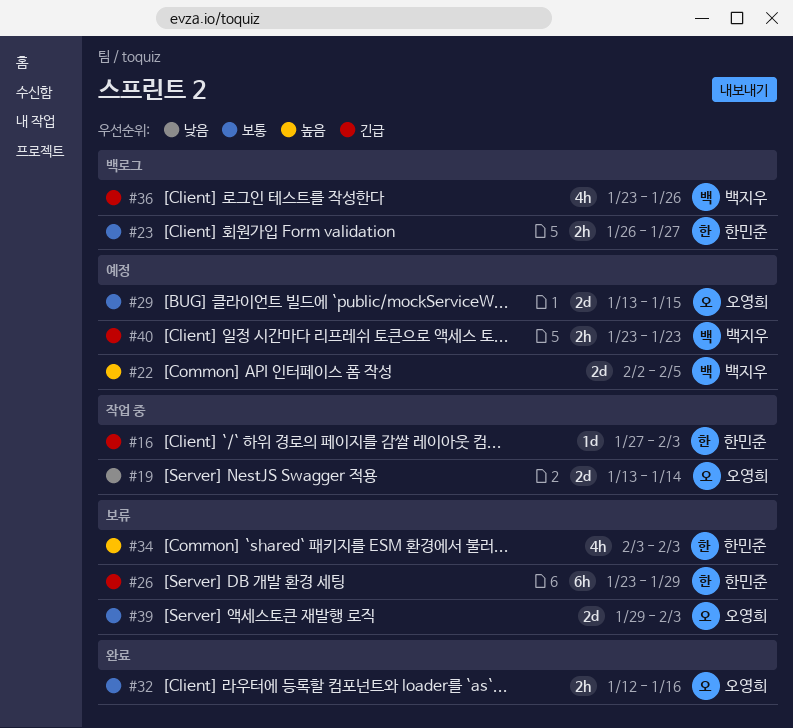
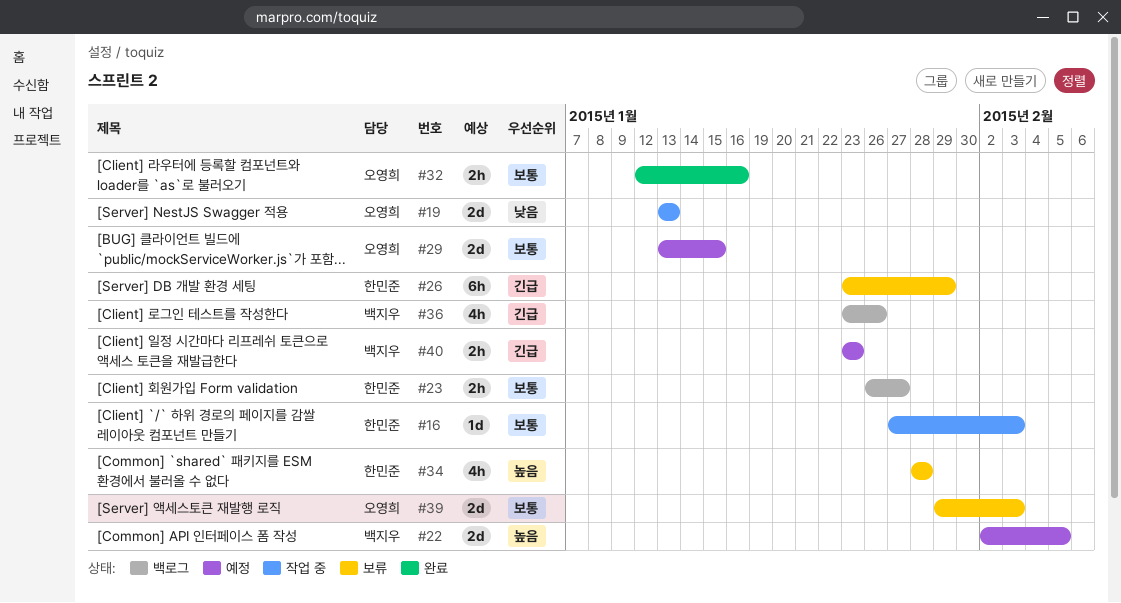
#16, priority: 긴급 -> 보통
#19, due: Jan 14 -> Jan 13
#34, start: Feb 3 -> Jan 28
#34, due: Feb 3 -> Jan 28

